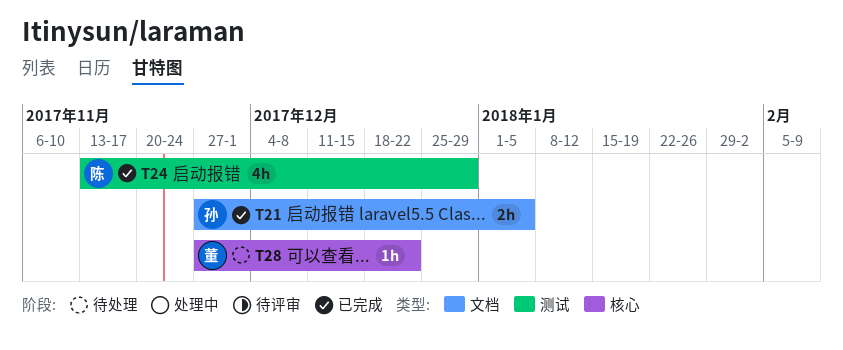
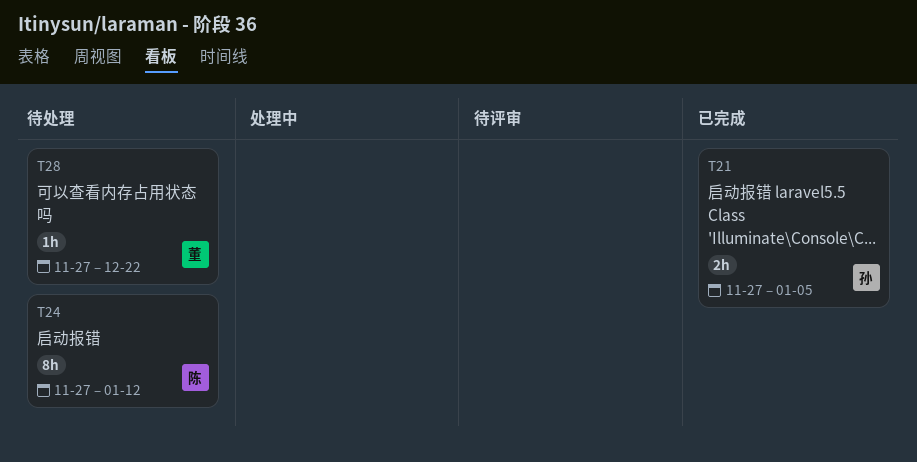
T24, status: 已完成 -> 待处理
T24, estimate: 4h -> 8h
T24, start: Nov 13 -> Nov 27
T24, due: Dec 29 -> Jan 12

